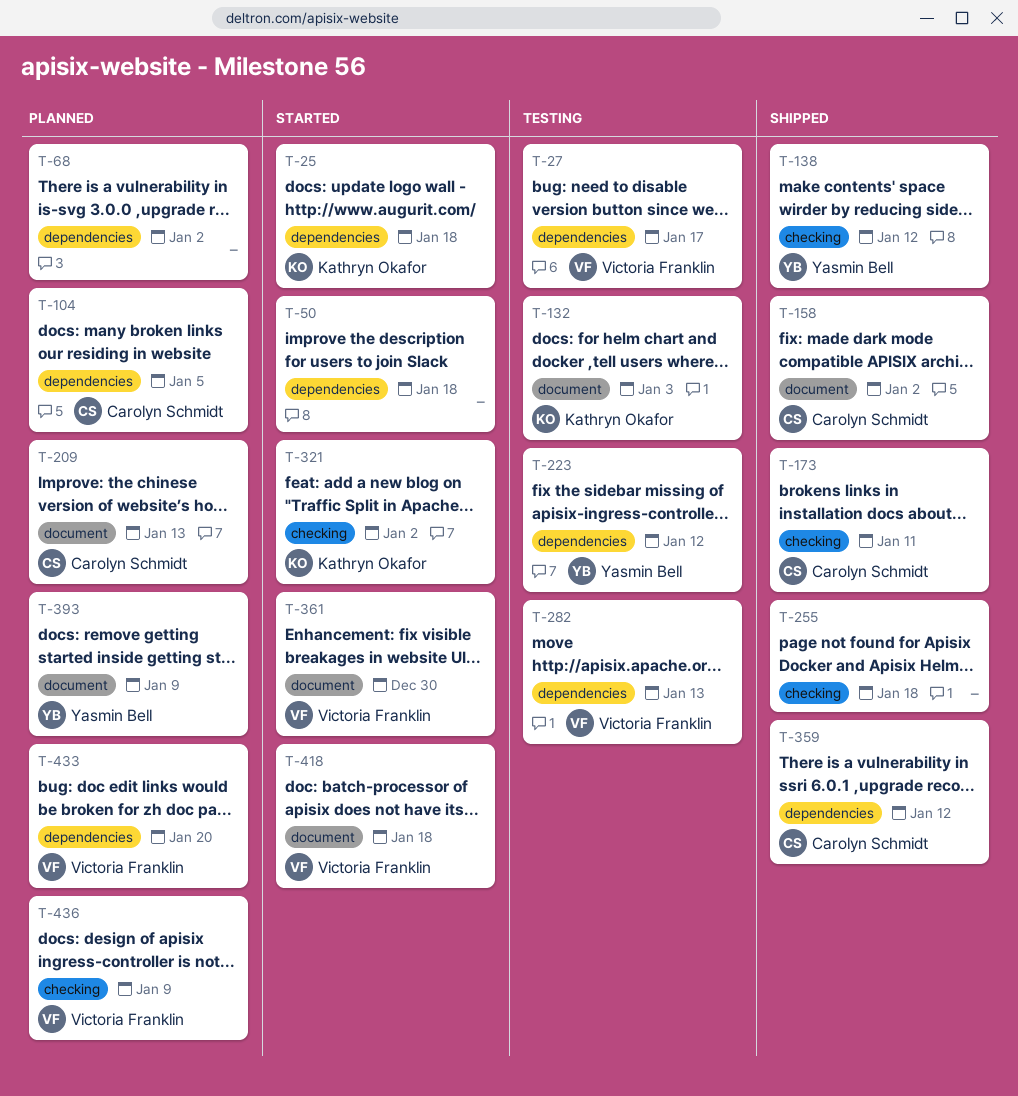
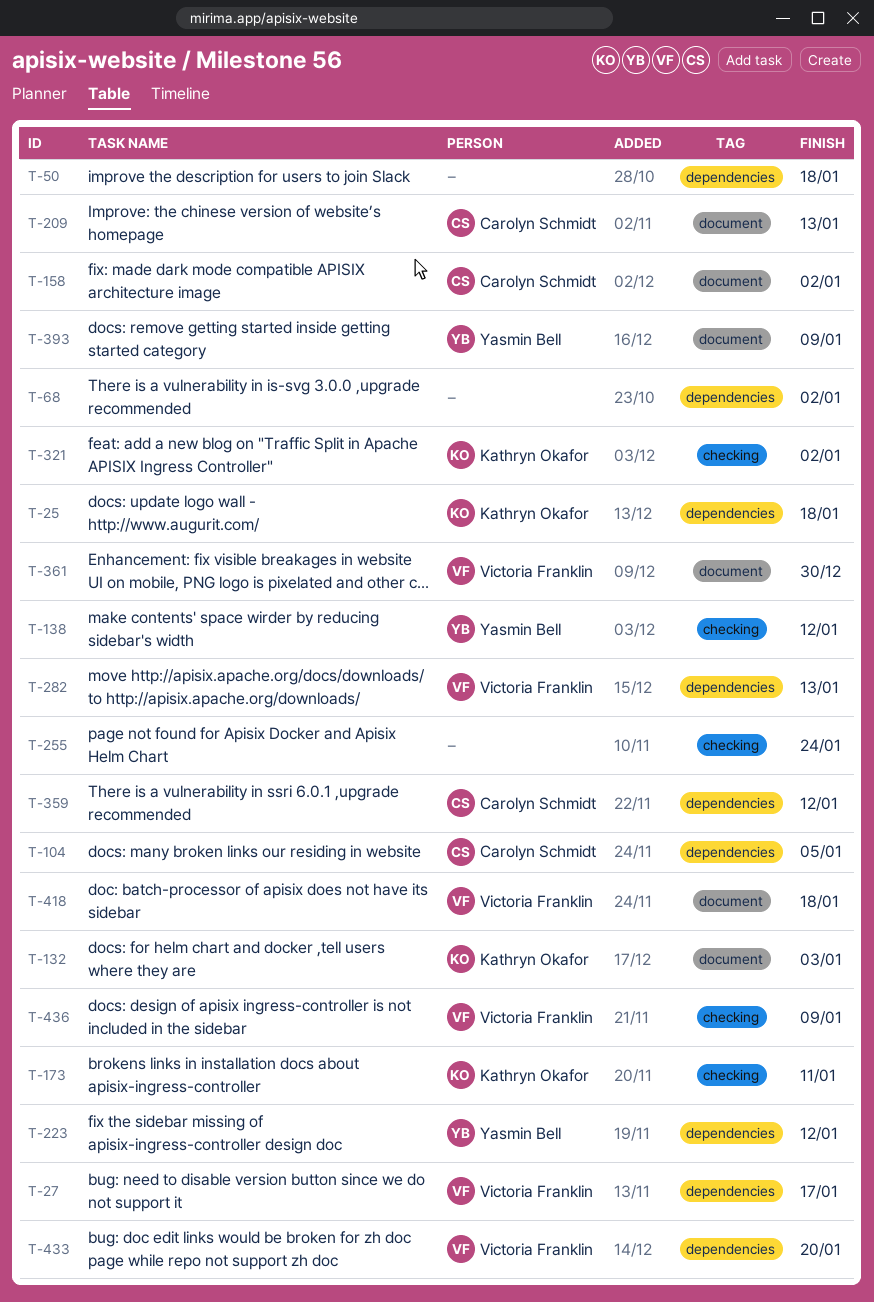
T-173, owner: Carolyn Schmidt -> Kathryn Okafor
T-255, due: Jan 18 -> Jan 24

